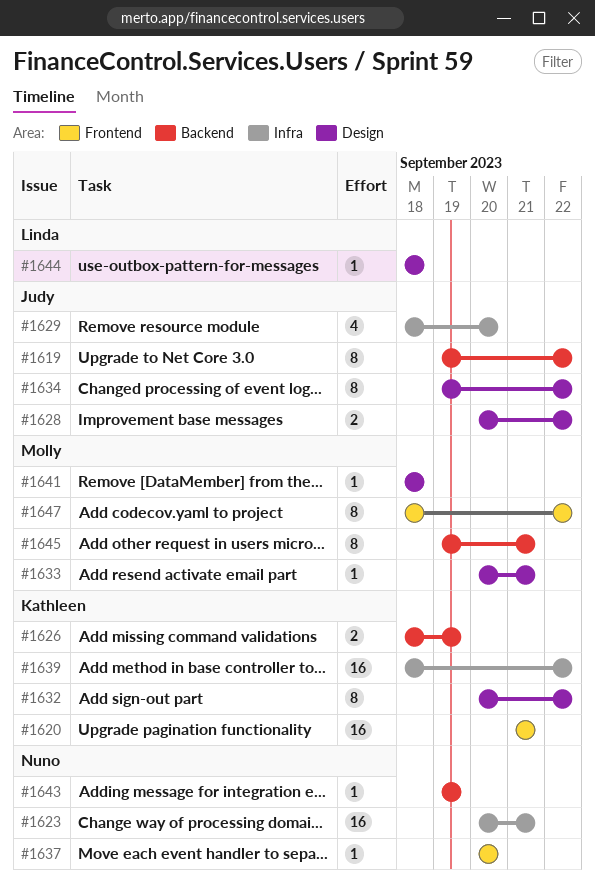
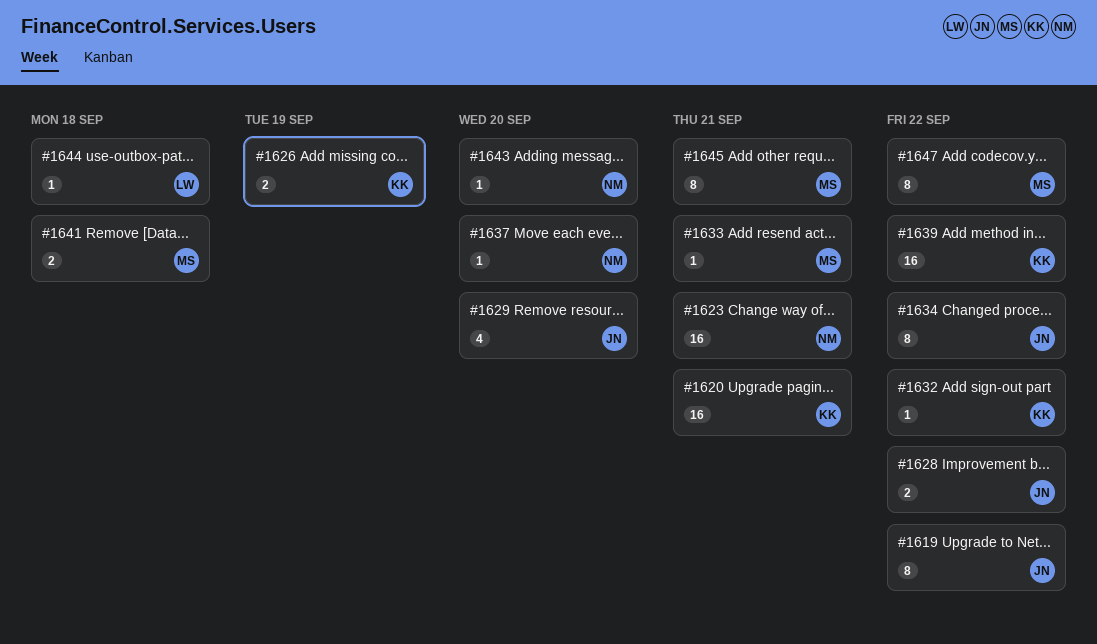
#1632, estimate: 8 -> 1
#1641, estimate: 1 -> 2
#1643, due: Sep 19 -> Sep 20

